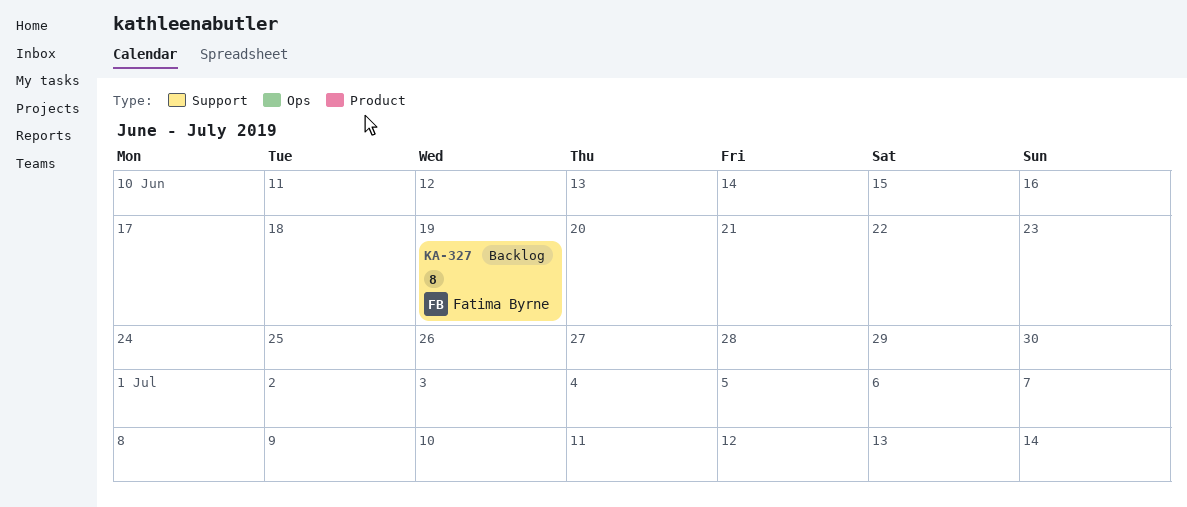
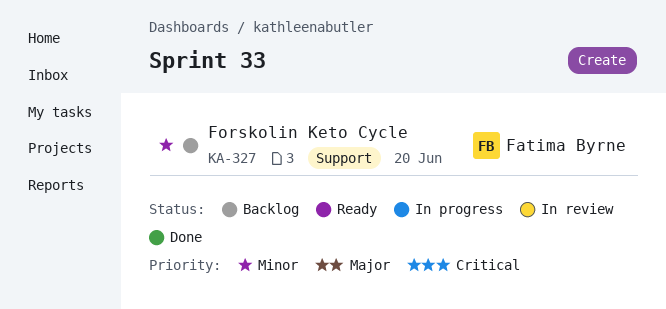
KA-327, due: Jun 19 -> Jun 20

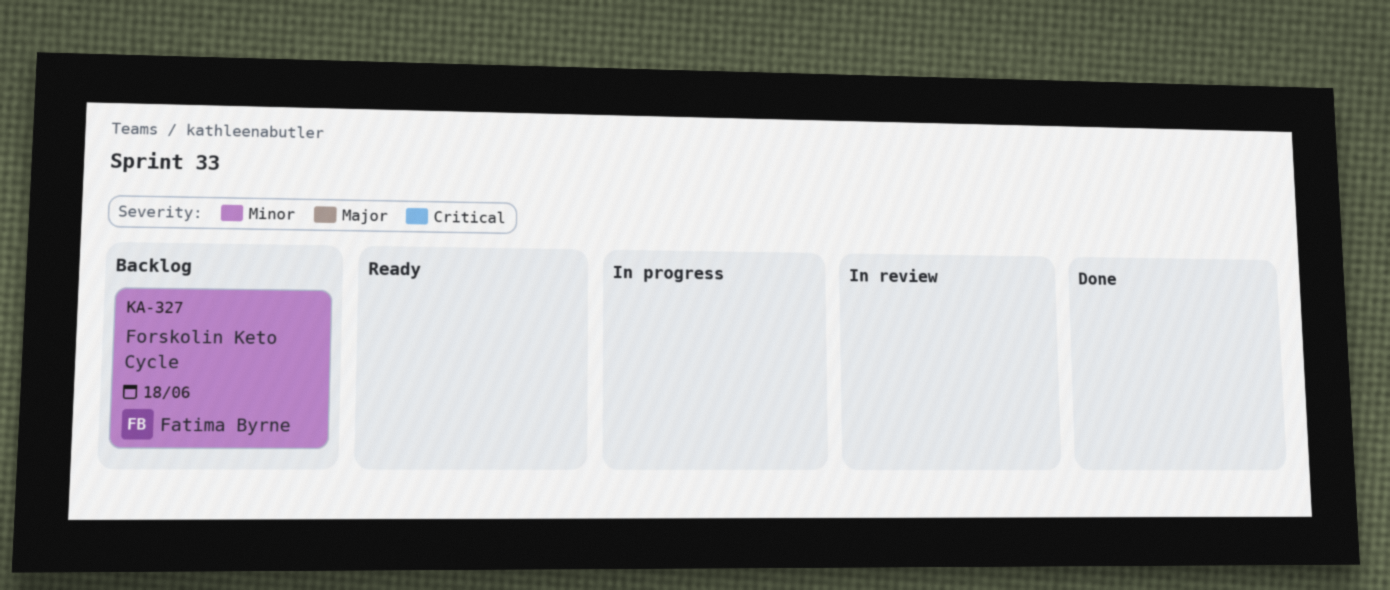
KA-327, due: Jun 20 -> Jun 18

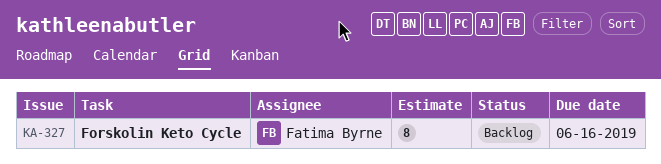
KA-327, due: Jun 18 -> Jun 16

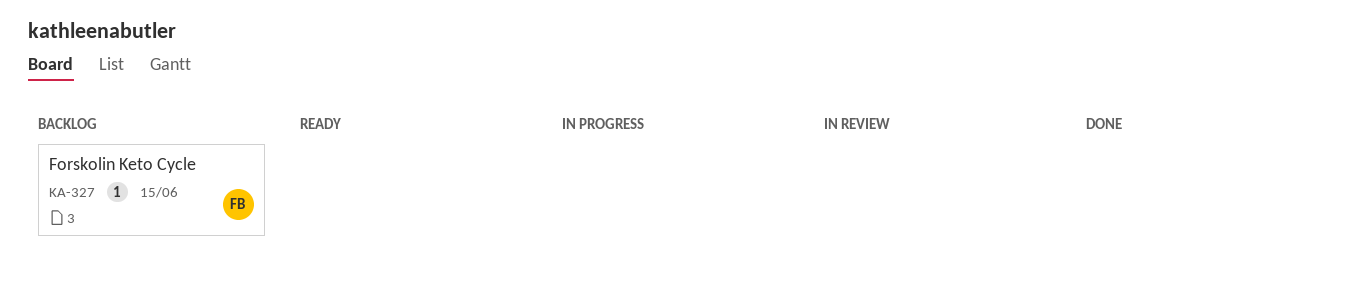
KA-327, estimate: 8 -> 1
KA-327, due: Jun 16 -> Jun 15

